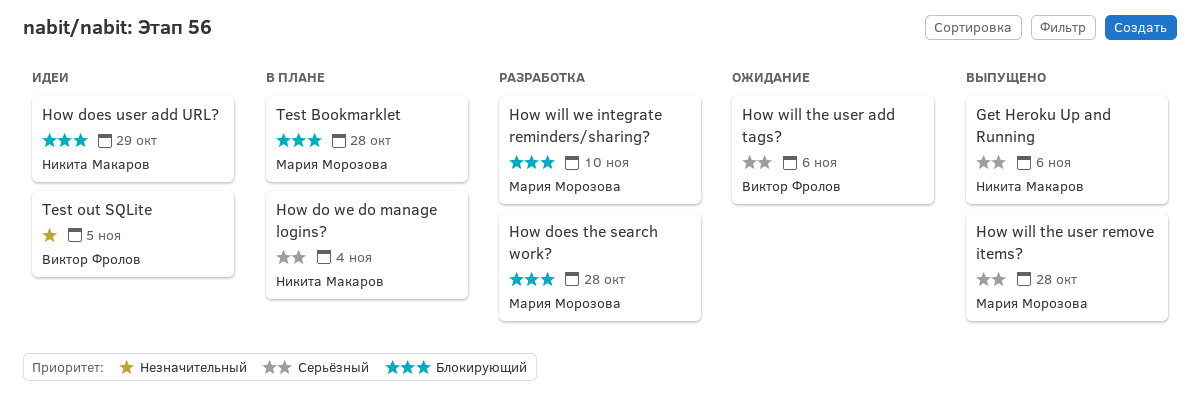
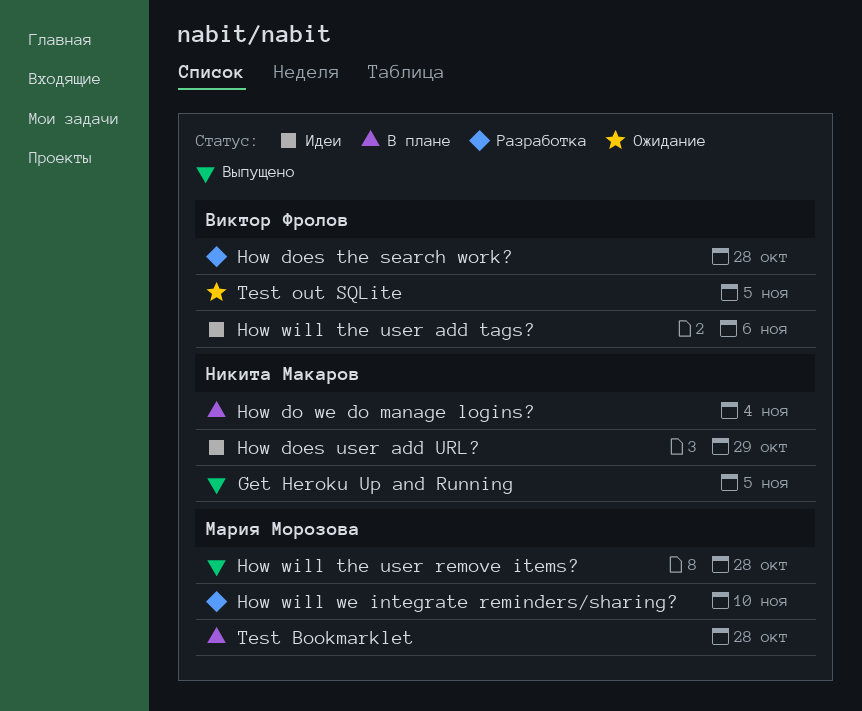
Get Heroku Up and Running, due: Nov 6 -> Nov 5
How does the search work?, owner: Мария Морозова -> Виктор Фролов
How will the user add tags?, status: Ожидание -> Идеи
Test out SQLite, status: Идеи -> Ожидание

